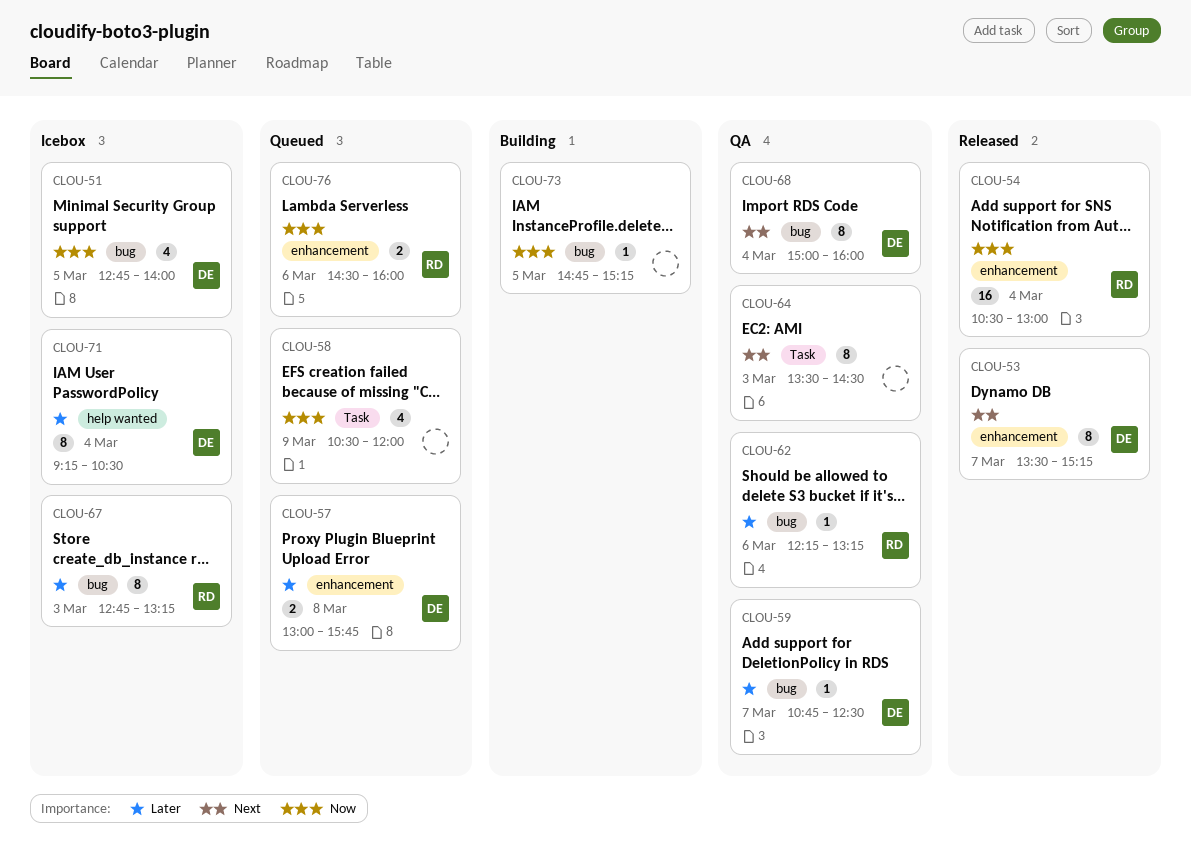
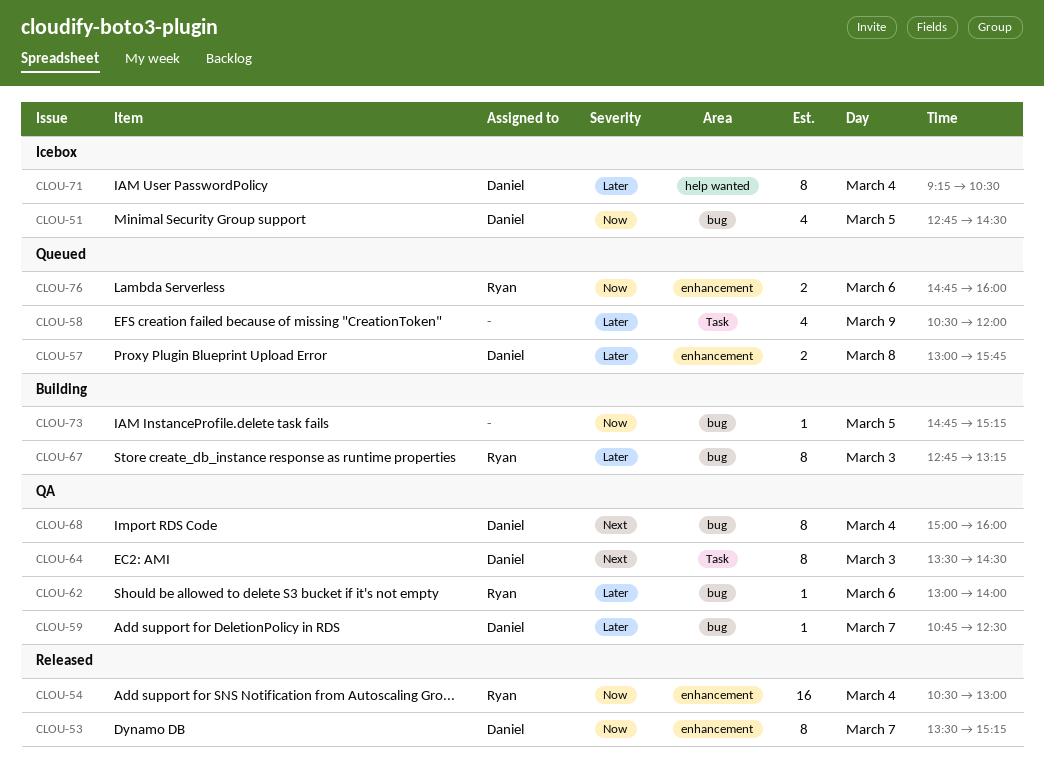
CLOU-51, ends: 14:00 -> 14:30
CLOU-53, priority: Next -> Now
CLOU-58, priority: Now -> Later
CLOU-62, begins: 12:15 -> 13:00
CLOU-62, ends: 13:15 -> 14:00
CLOU-64, owner: none -> Daniel
CLOU-67, status: Icebox -> Building
CLOU-76, begins: 14:30 -> 14:45

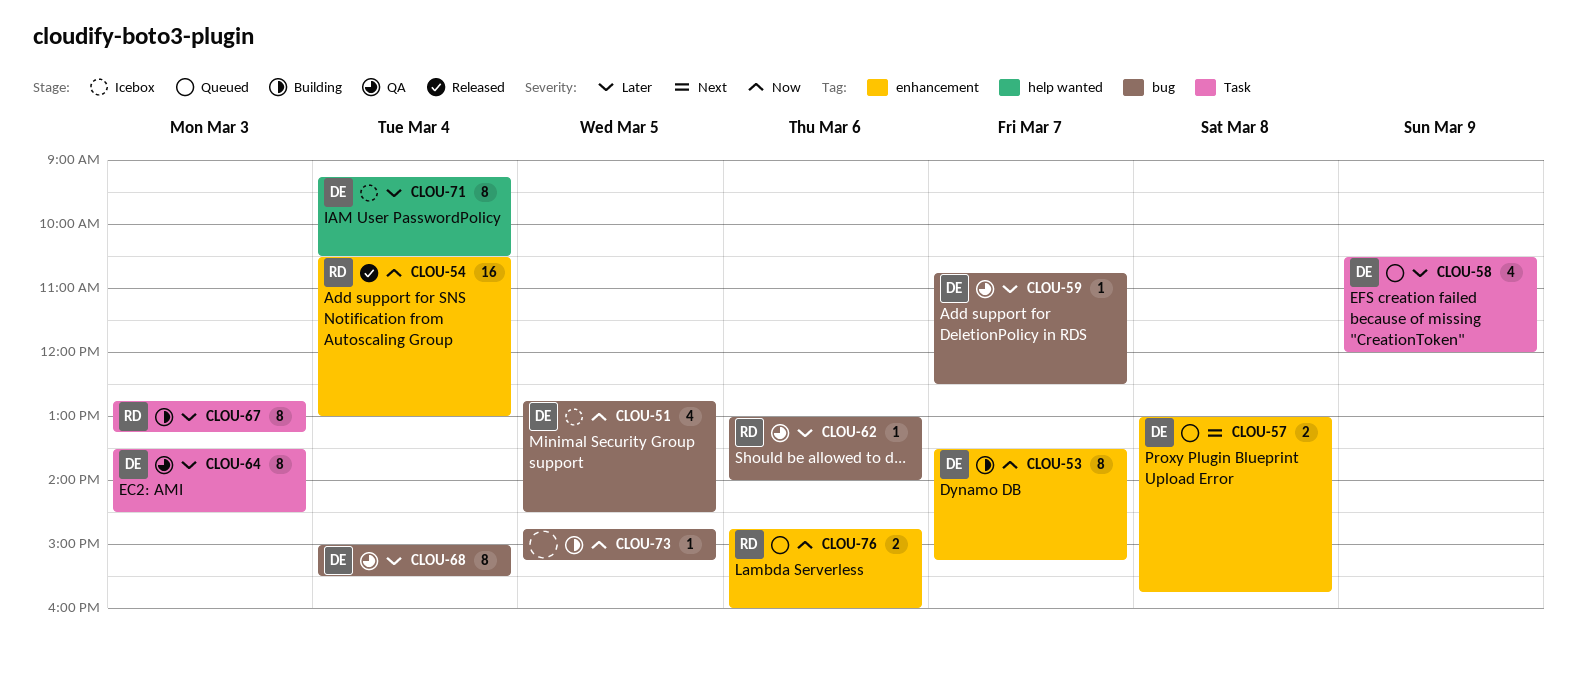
CLOU-53, status: Released -> Building
CLOU-57, priority: Later -> Next
CLOU-58, owner: none -> Daniel
CLOU-64, priority: Next -> Later
CLOU-67, label: bug -> Task
CLOU-68, priority: Next -> Later
CLOU-68, ends: 16:00 -> 15:30

